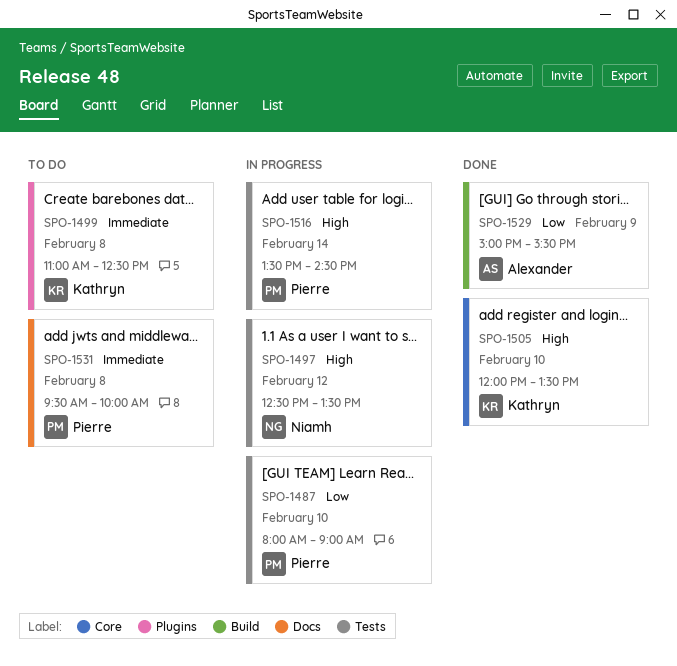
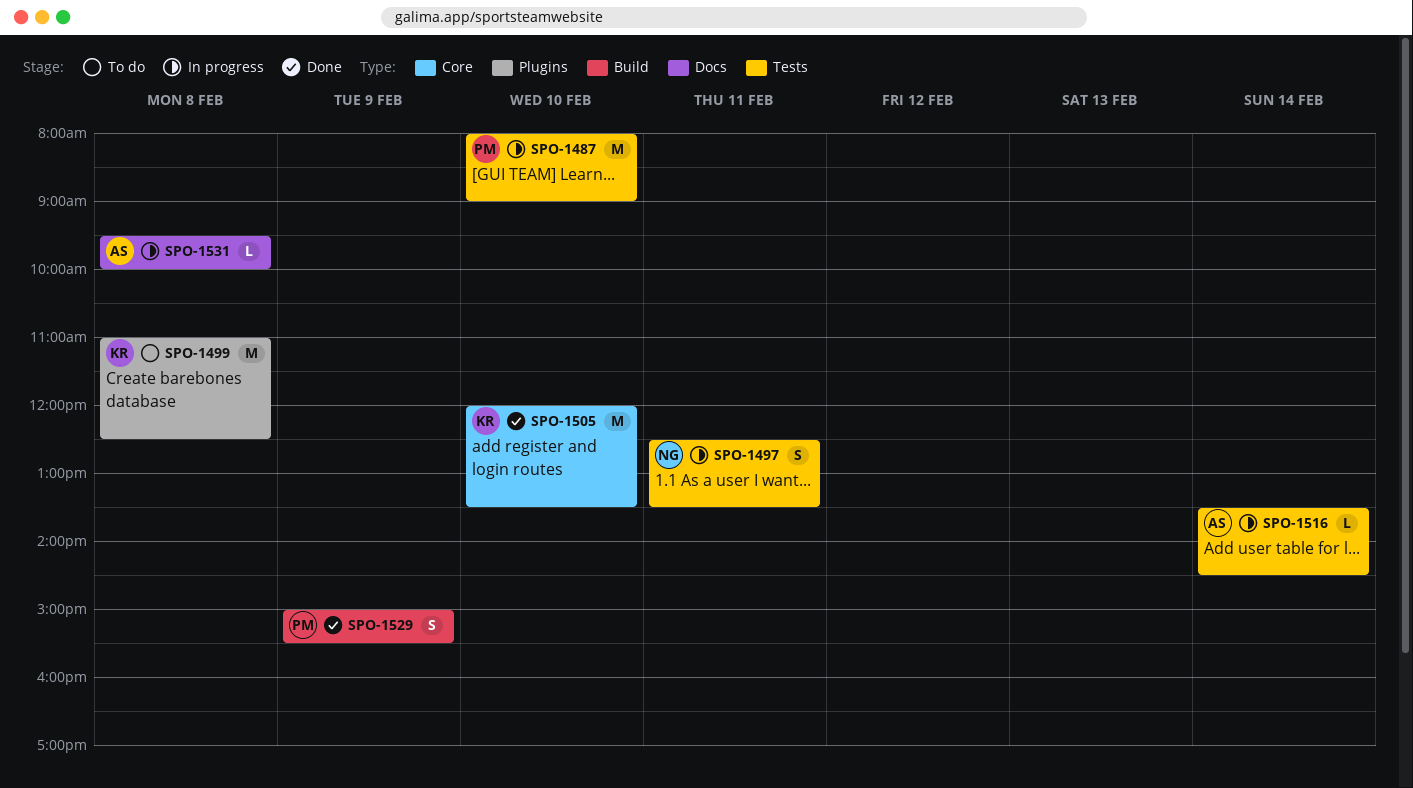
SPO-1497, day: Feb 12 -> Feb 11
SPO-1516, owner: Pierre -> Alexander
SPO-1529, owner: Alexander -> Pierre
SPO-1531, status: To do -> In progress
SPO-1531, owner: Pierre -> Alexander

